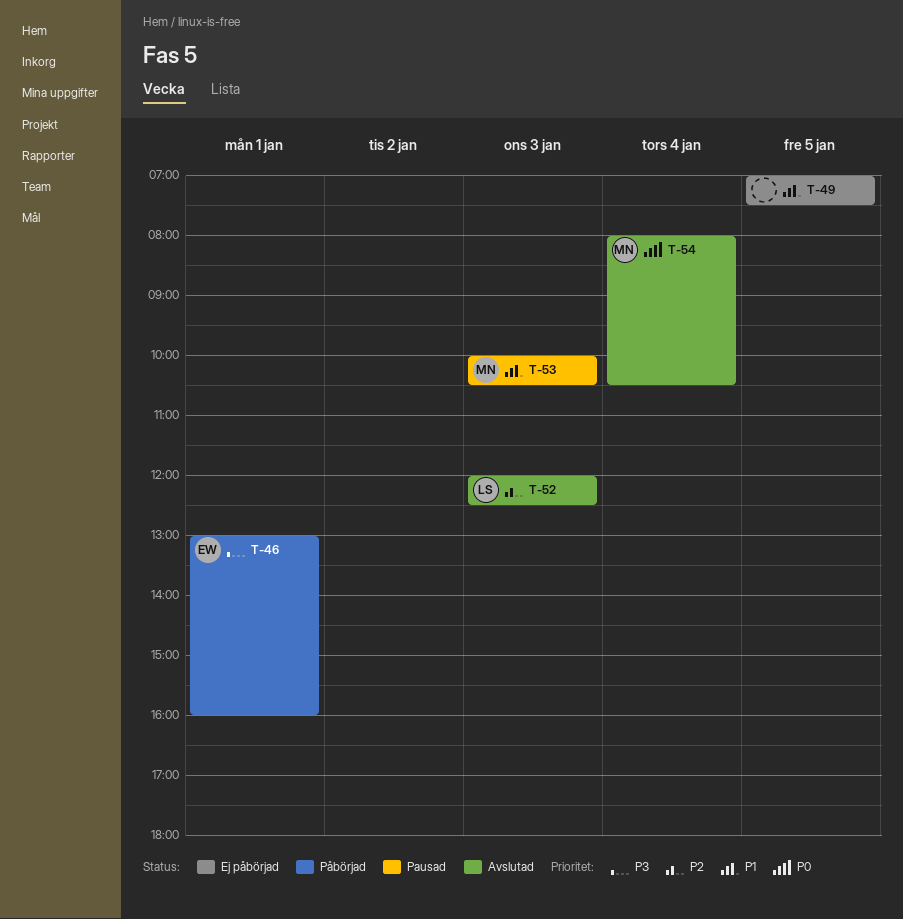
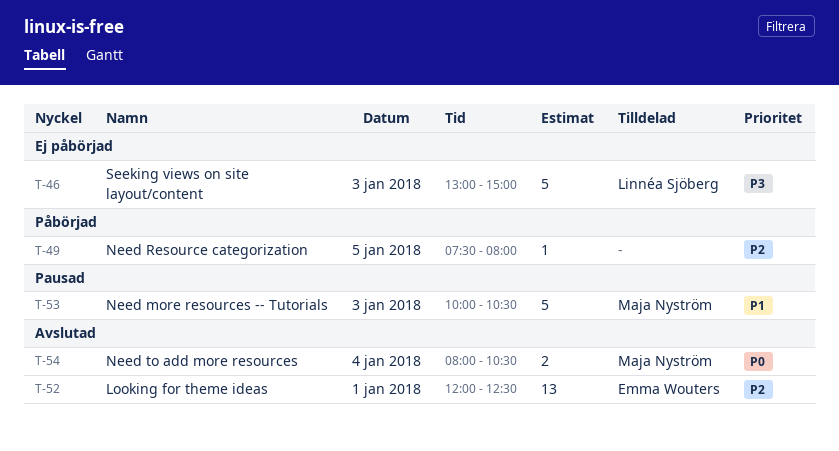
T-46, status: Påbörjad -> Ej påbörjad
T-46, owner: Emma Wouters -> Linnéa Sjöberg
T-46, day: Jan 1 -> Jan 3
T-46, ends: 16:00 -> 15:00
T-49, status: Ej påbörjad -> Påbörjad
T-49, priority: P1 -> P2
T-49, begins: 07:00 -> 07:30
T-49, ends: 07:30 -> 08:00
T-52, owner: Linnéa Sjöberg -> Emma Wouters
T-52, day: Jan 3 -> Jan 1

